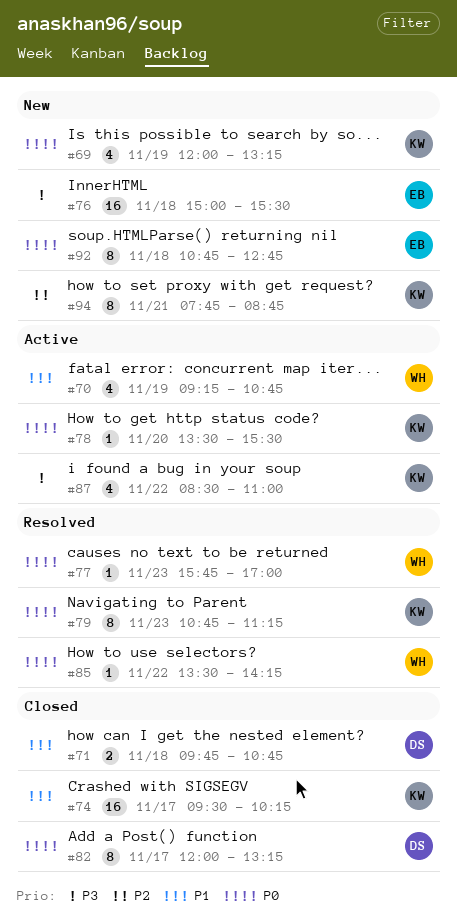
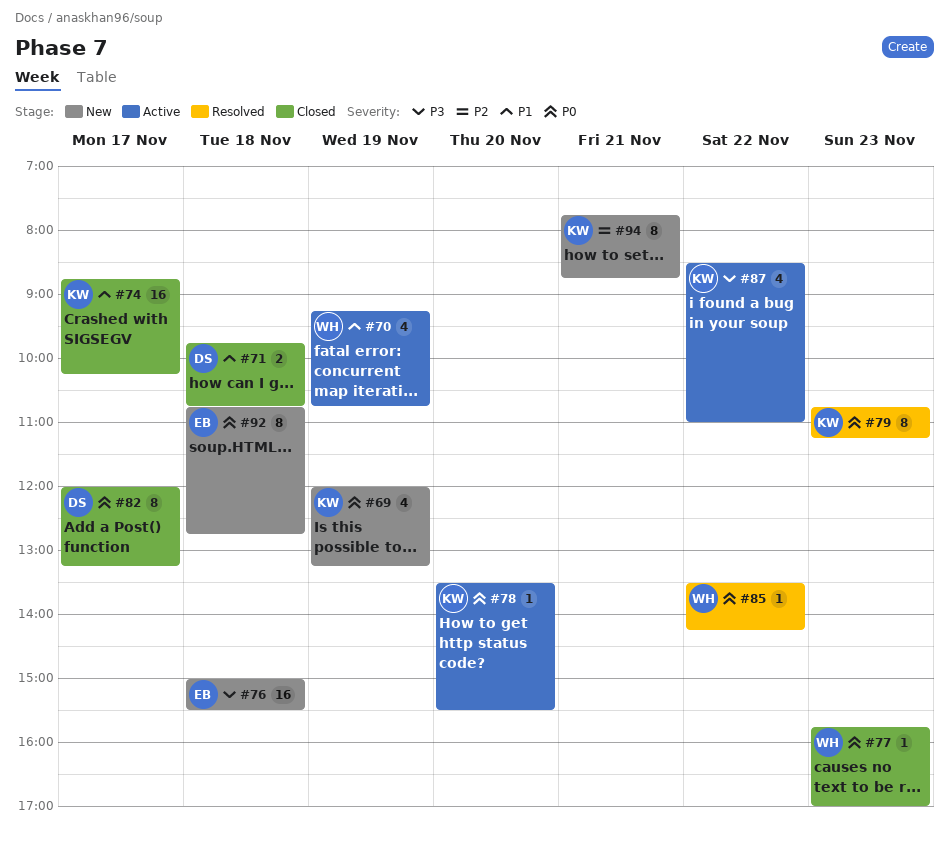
#74, begins: 09:30 -> 08:45
#77, status: Resolved -> Closed

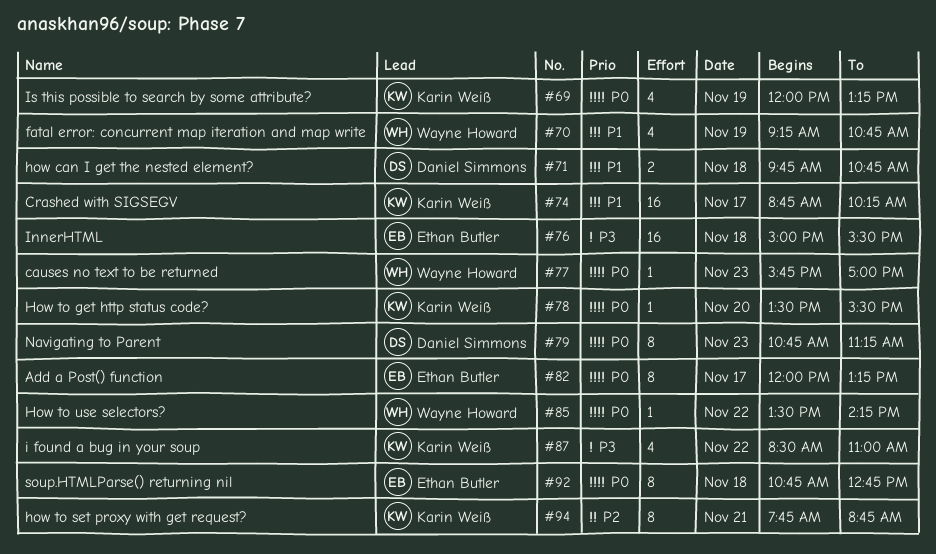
#79, owner: Karin Weiß -> Daniel Simmons
#82, owner: Daniel Simmons -> Ethan Butler

